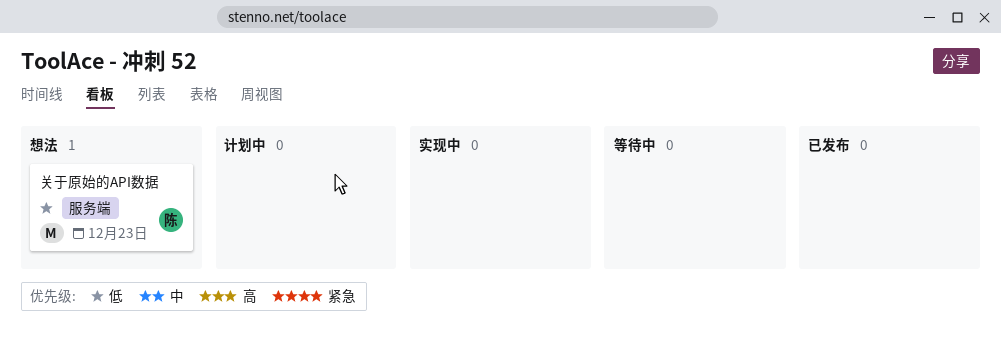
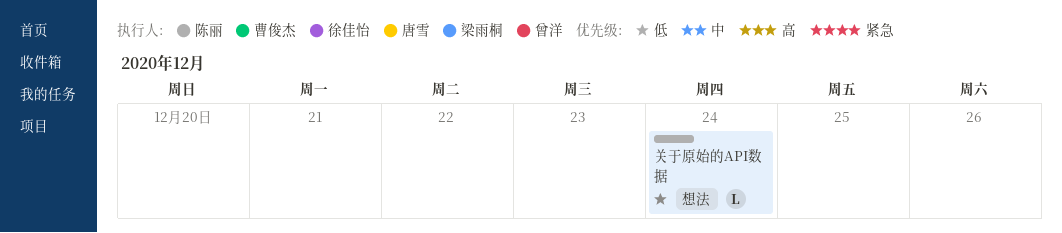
关于原始的API数据, estimate: M -> L
关于原始的API数据, due: Dec 23 -> Dec 24

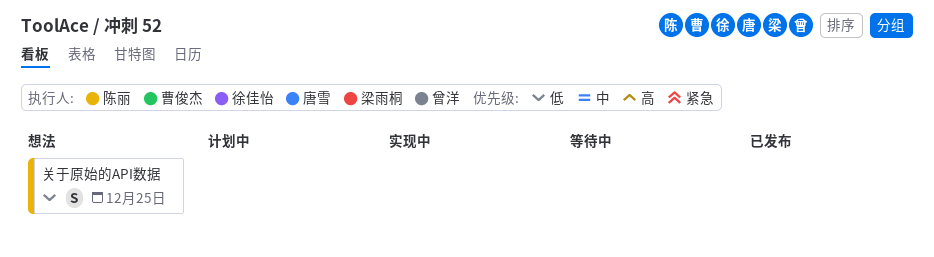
关于原始的API数据, estimate: L -> S
关于原始的API数据, due: Dec 24 -> Dec 25

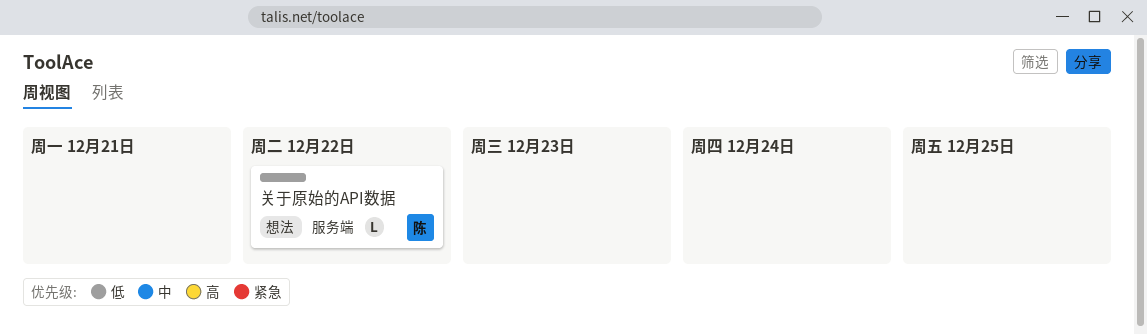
关于原始的API数据, estimate: S -> L
关于原始的API数据, due: Dec 25 -> Dec 22

